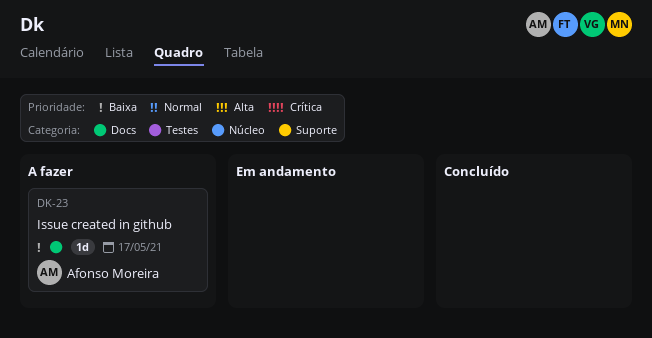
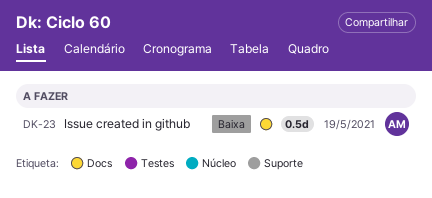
DK-23, estimate: 1d -> 0.5d
DK-23, due: May 17 -> May 19

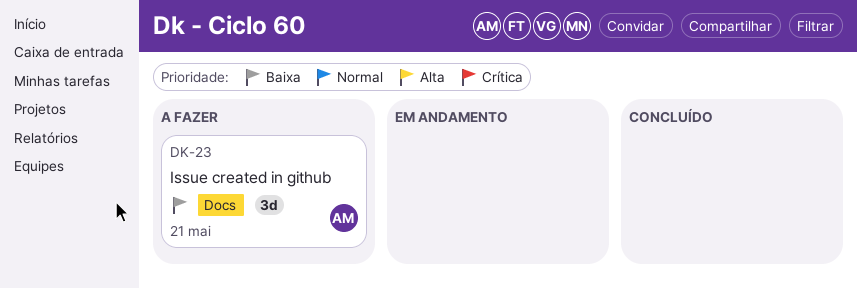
DK-23, estimate: 0.5d -> 3d
DK-23, due: May 19 -> May 21

